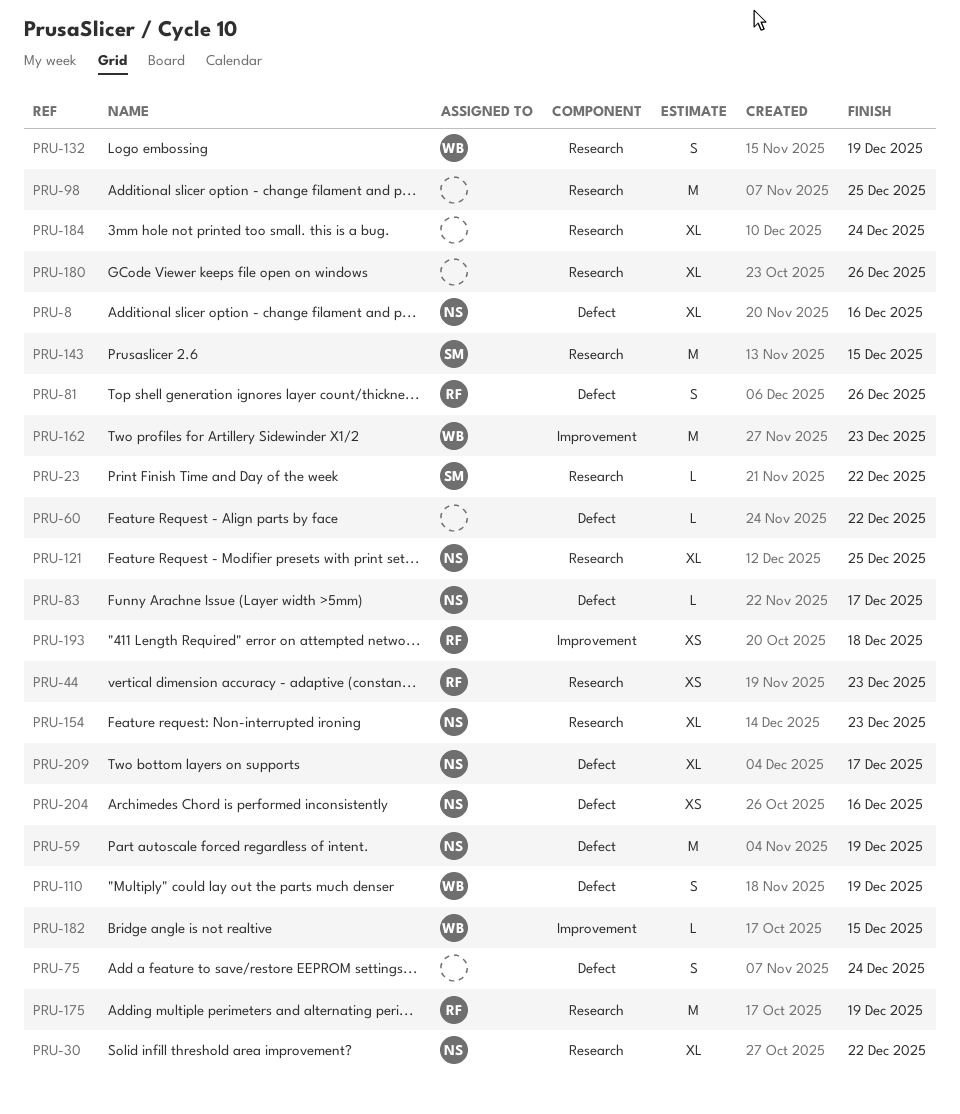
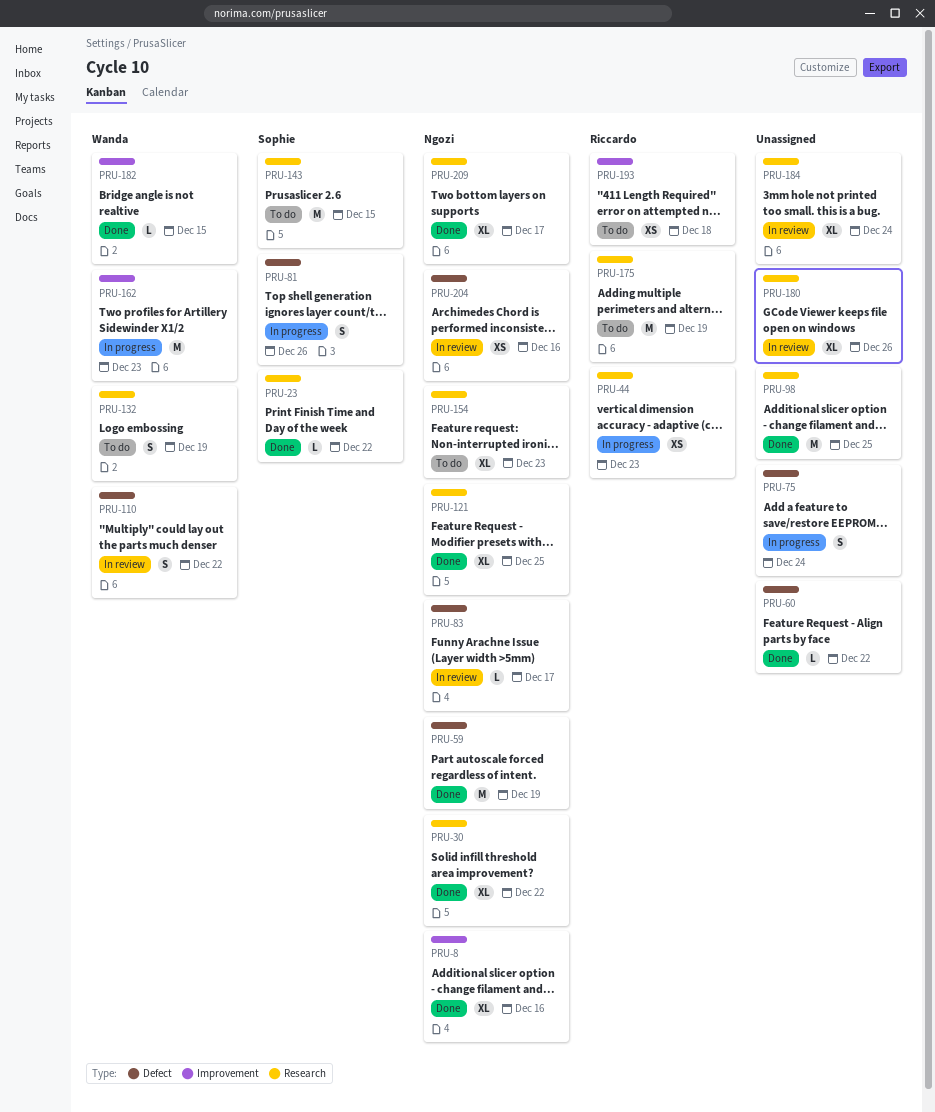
PRU-8, label: Defect -> Improvement
PRU-81, owner: Riccardo -> Sophie
PRU-110, due: Dec 19 -> Dec 22
PRU-209, label: Defect -> Research

